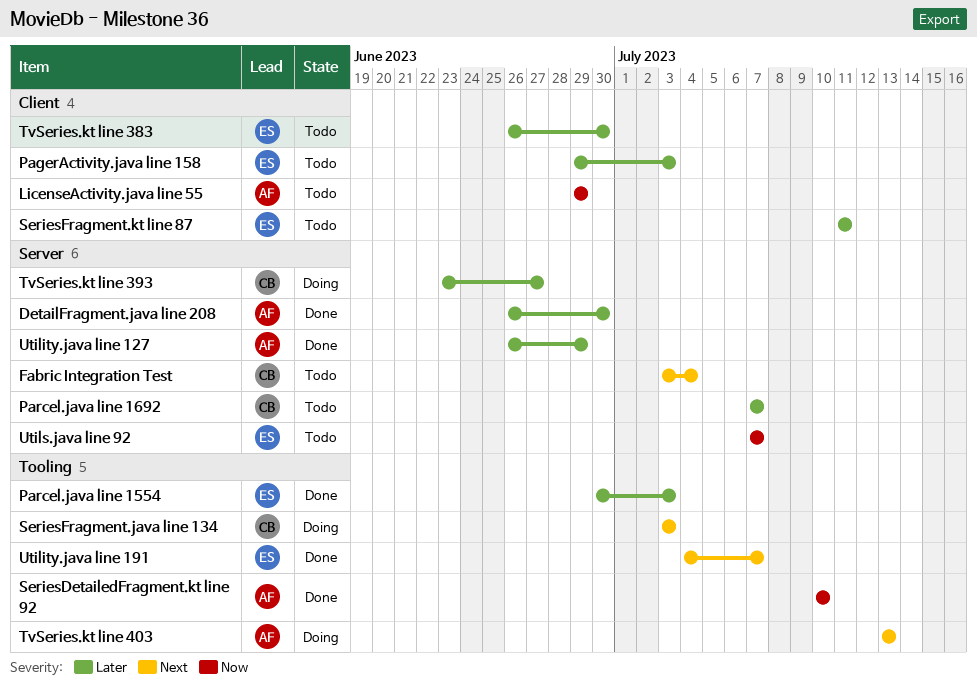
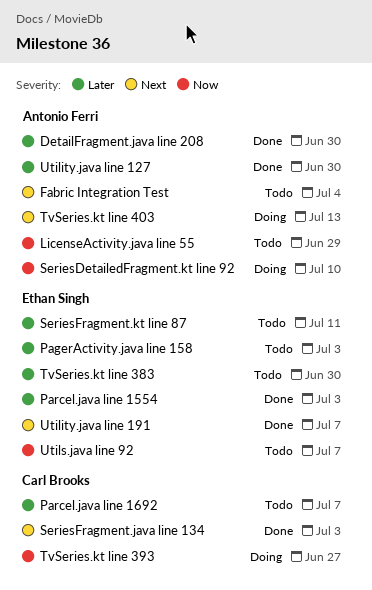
Fabric Integration Test, owner: Carl Brooks -> Antonio Ferri
SeriesDetailedFragment.kt line 92, status: Done -> Doing
SeriesFragment.java line 134, status: Doing -> Done
TvSeries.kt line 393, priority: Later -> Now
Utility.java line 127, due: Jun 29 -> Jun 30

